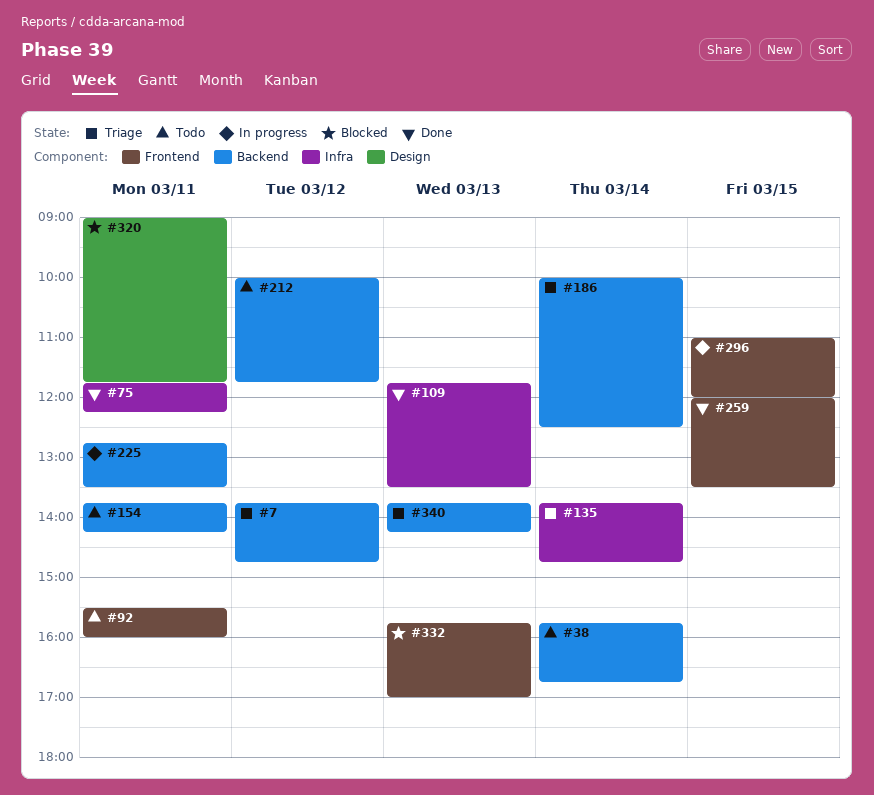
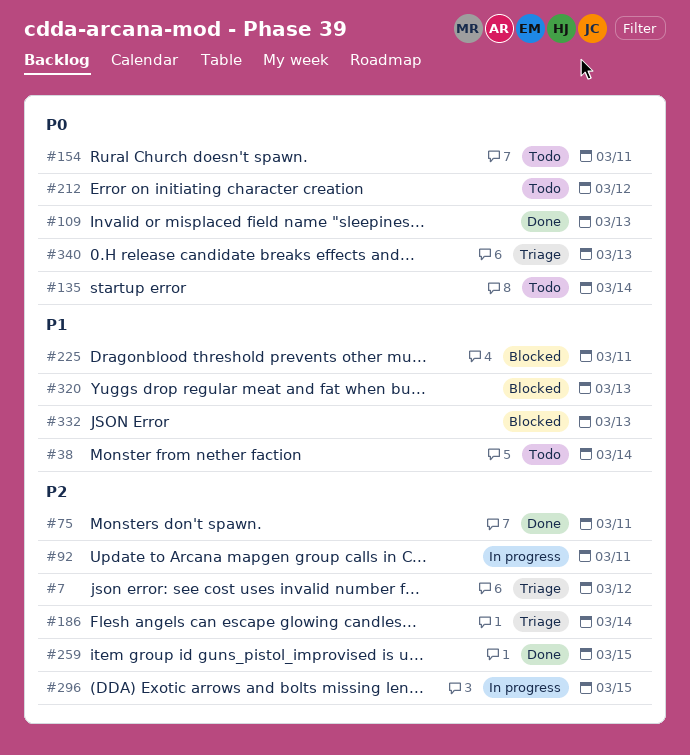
#92, status: Todo -> In progress
#135, status: Triage -> Todo
#225, status: In progress -> Blocked
#320, day: Mar 11 -> Mar 13

